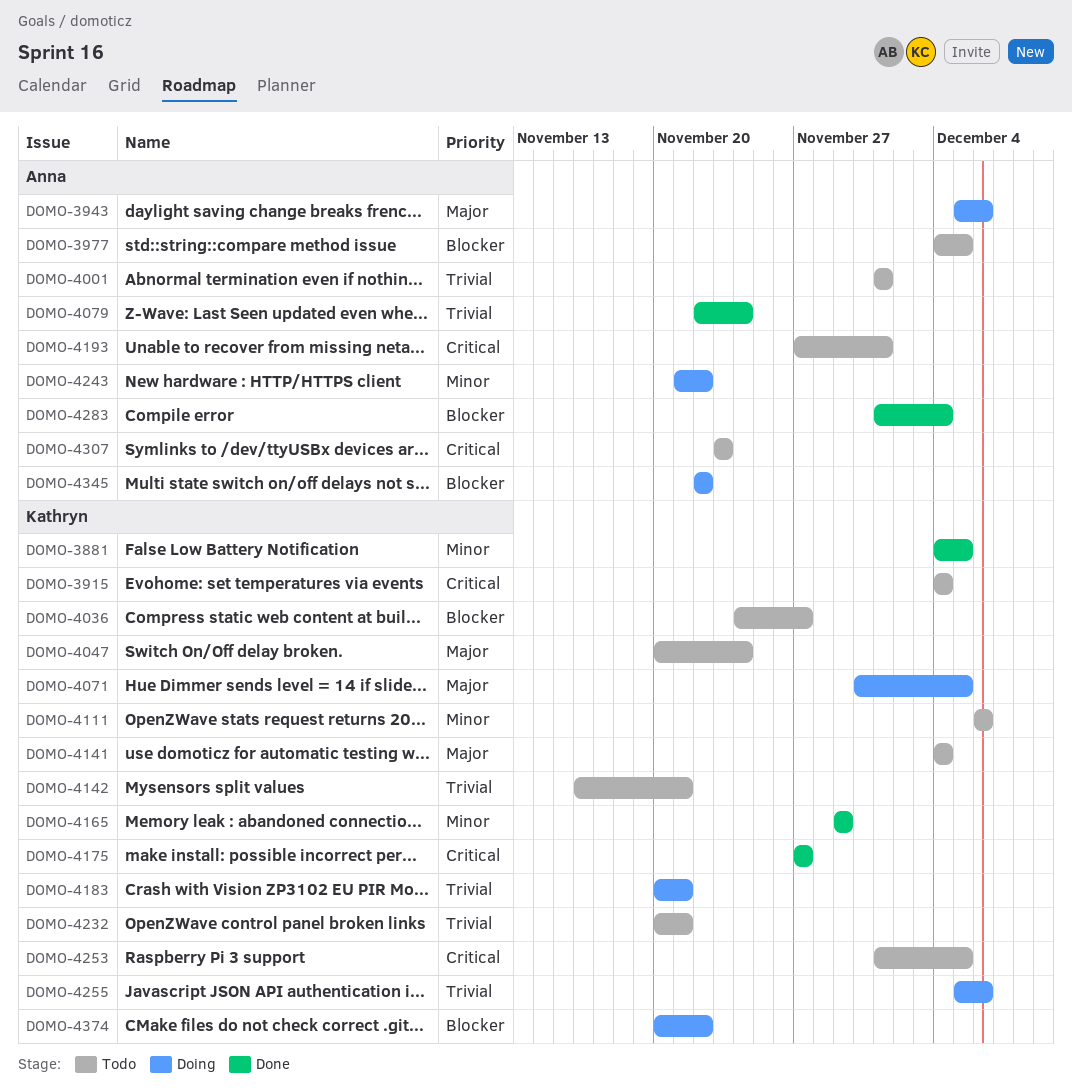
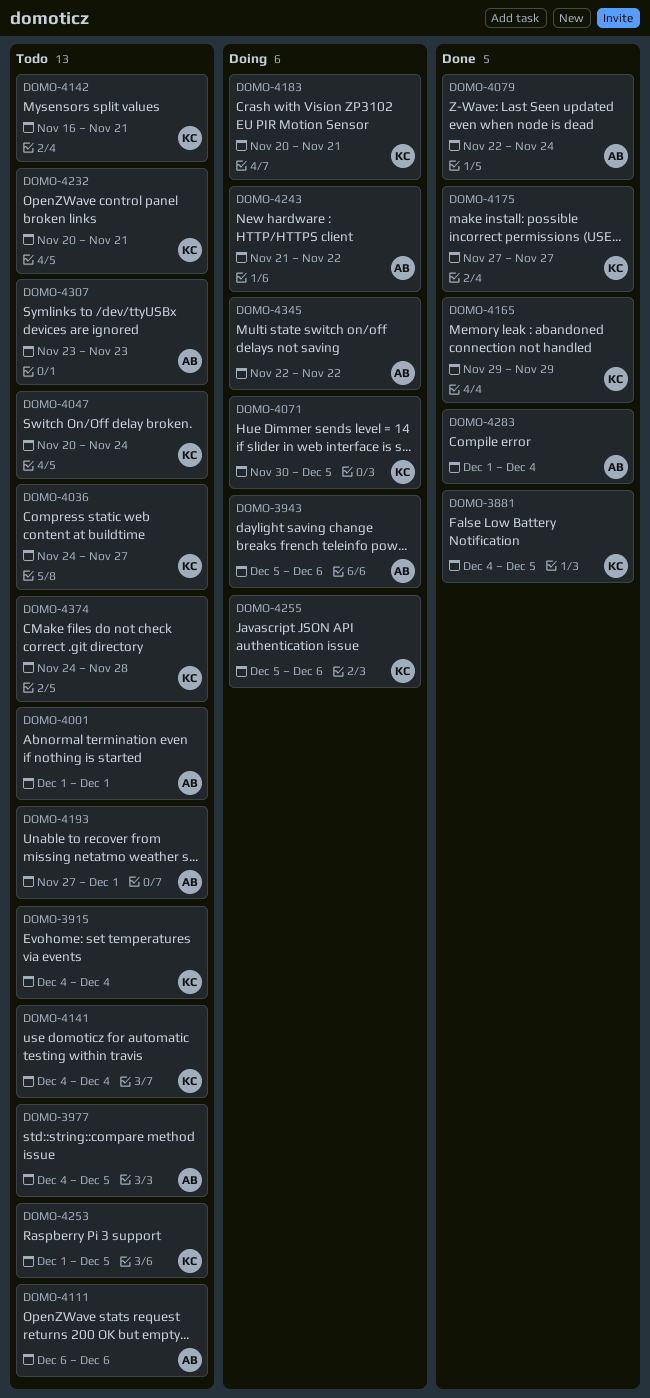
DOMO-4111, owner: Kathryn -> Anna
DOMO-4374, status: Doing -> Todo
DOMO-4374, start: Nov 20 -> Nov 24
DOMO-4374, due: Nov 22 -> Nov 28

